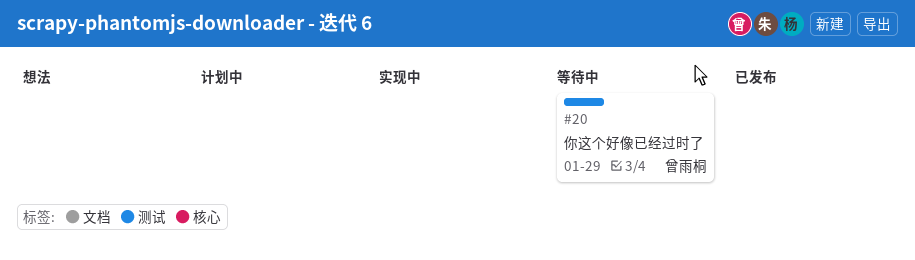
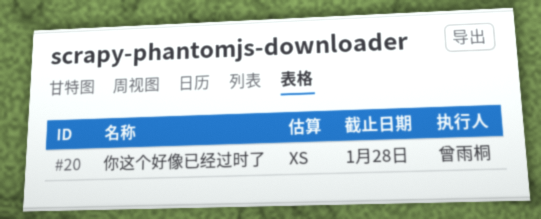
#20, due: Jan 29 -> Jan 28

